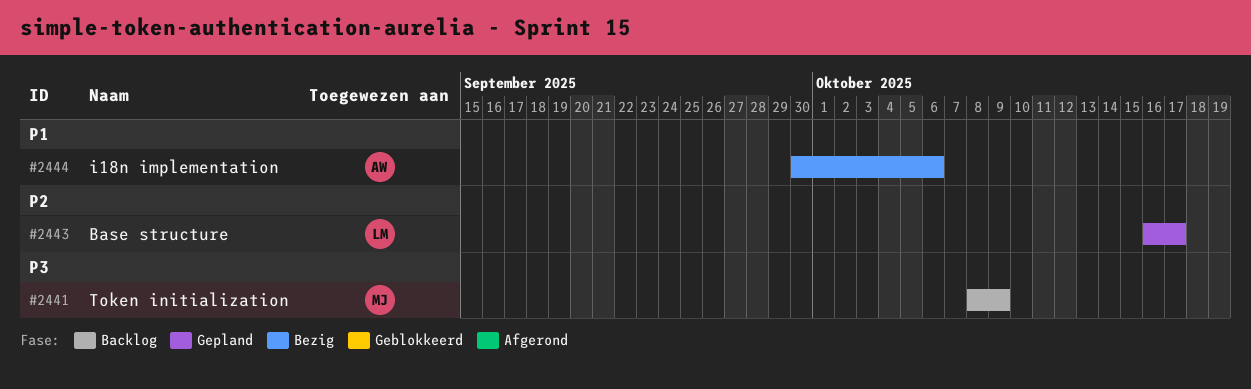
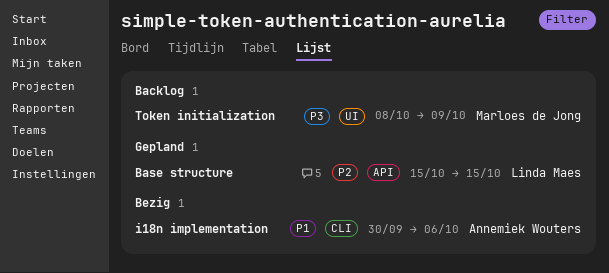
Base structure, start: Oct 16 -> Oct 15
Base structure, due: Oct 17 -> Oct 15

